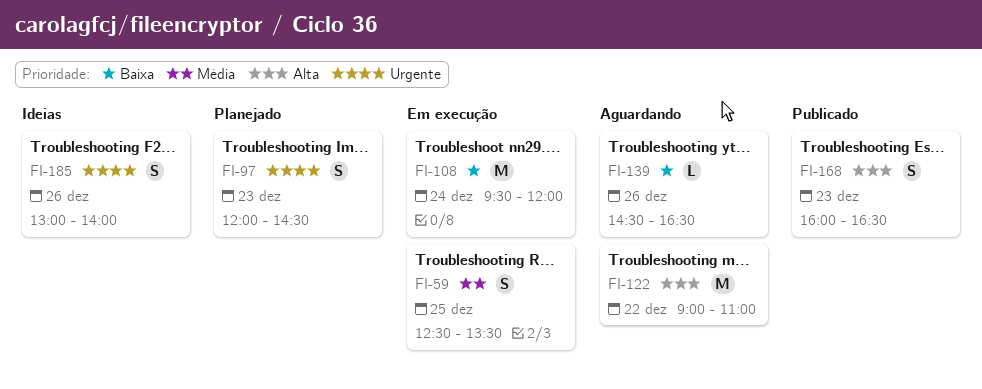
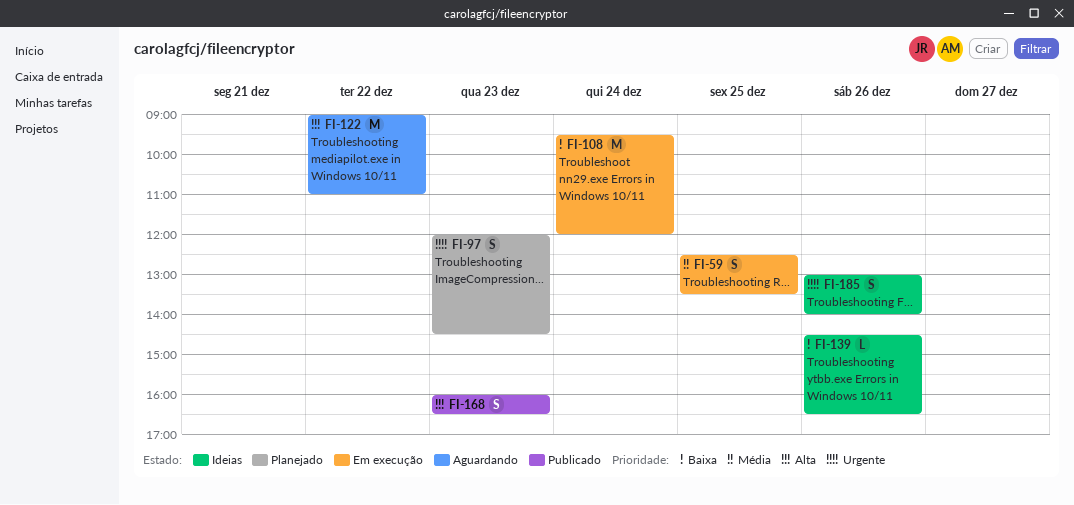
FI-139, status: Aguardando -> Ideias

